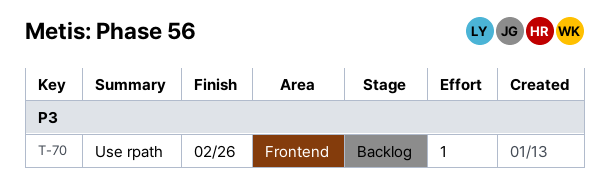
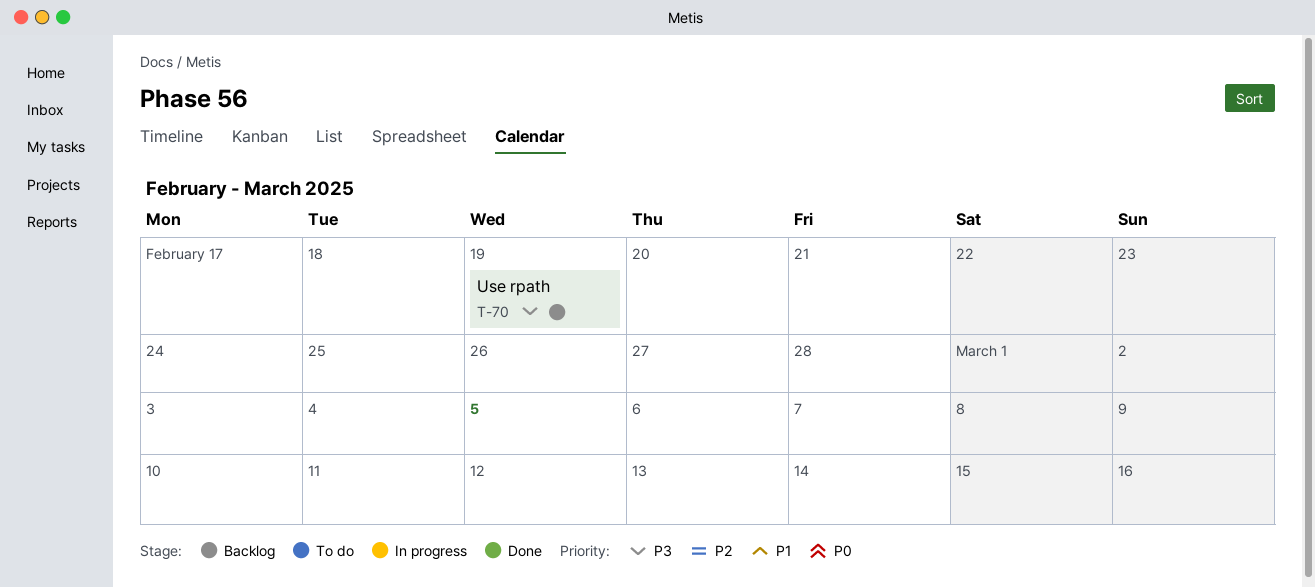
T-70, due: Feb 26 -> Feb 19

